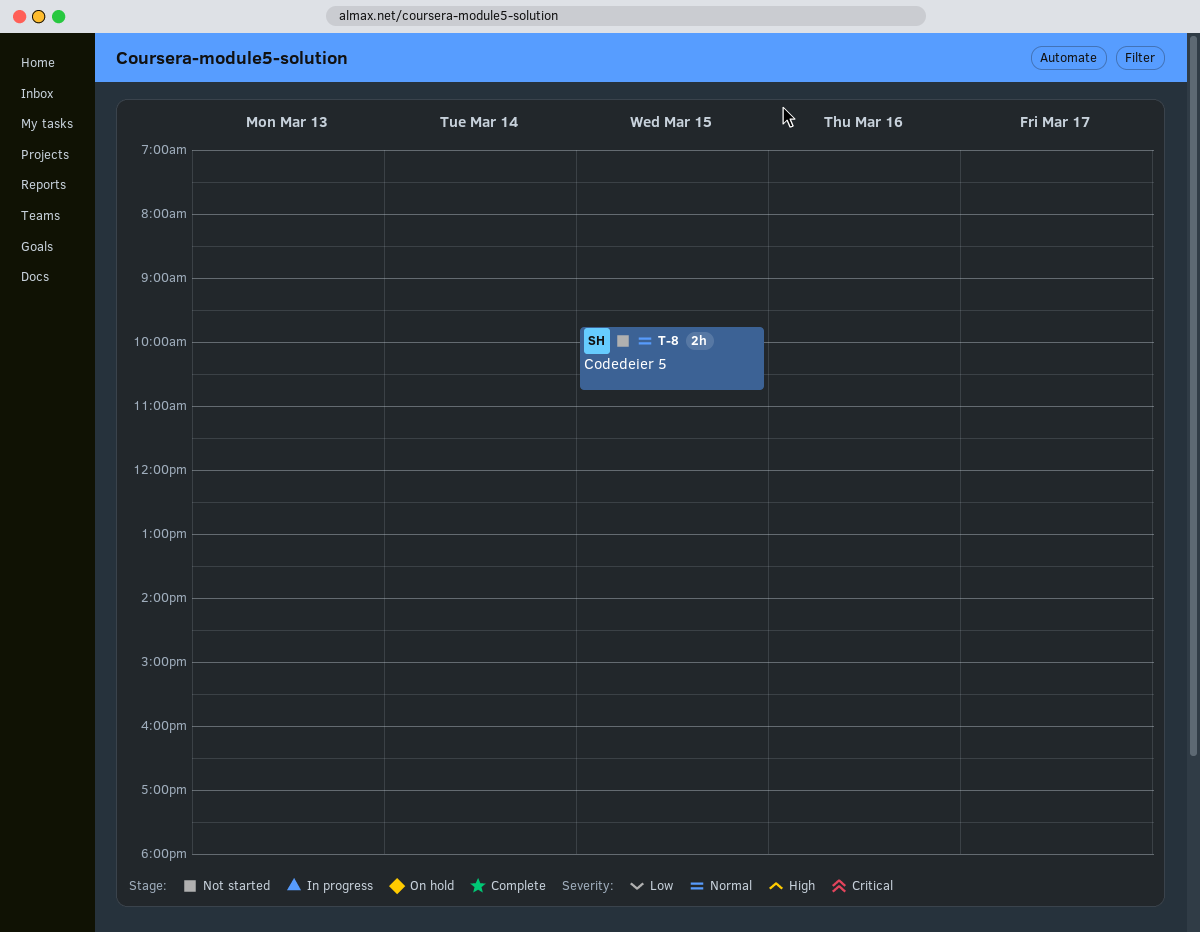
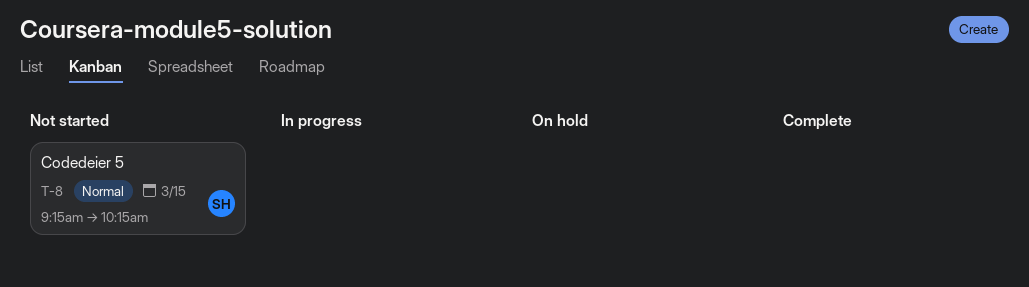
T-8, begins: 09:45 -> 09:15
T-8, ends: 10:45 -> 10:15

